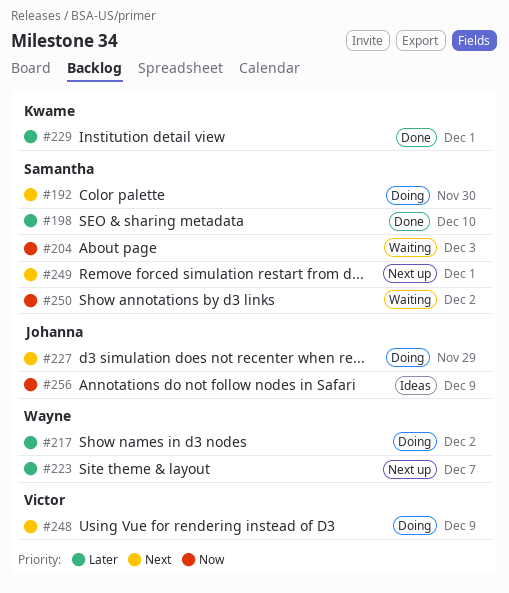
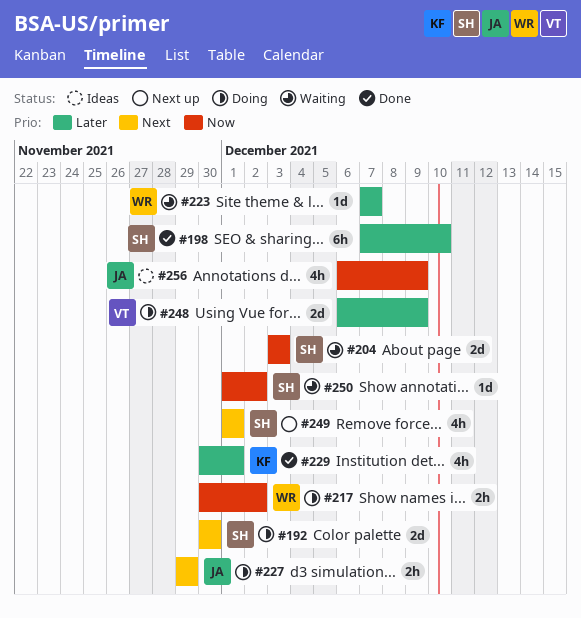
#217, priority: Later -> Now
#223, status: Next up -> Waiting
#248, priority: Next -> Later

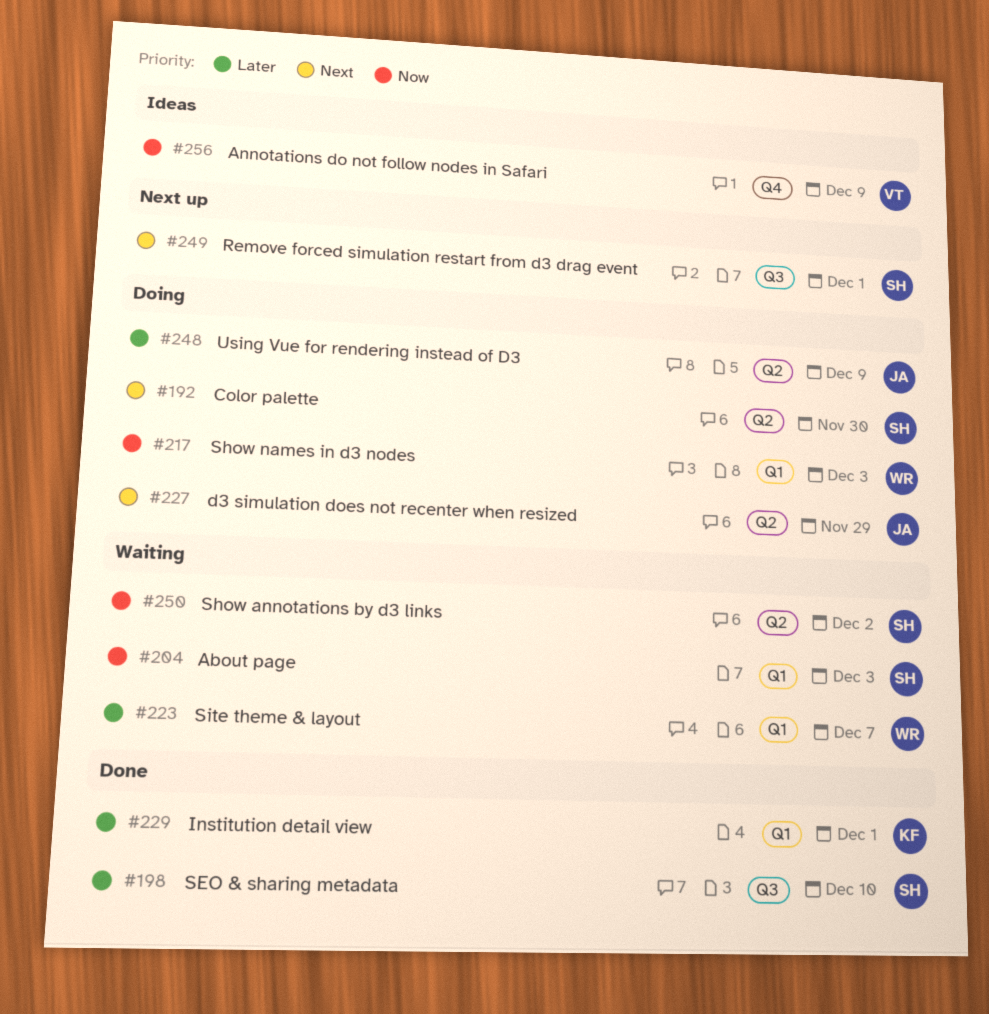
#217, due: Dec 2 -> Dec 3
#248, owner: VT -> JA
#256, owner: JA -> VT

